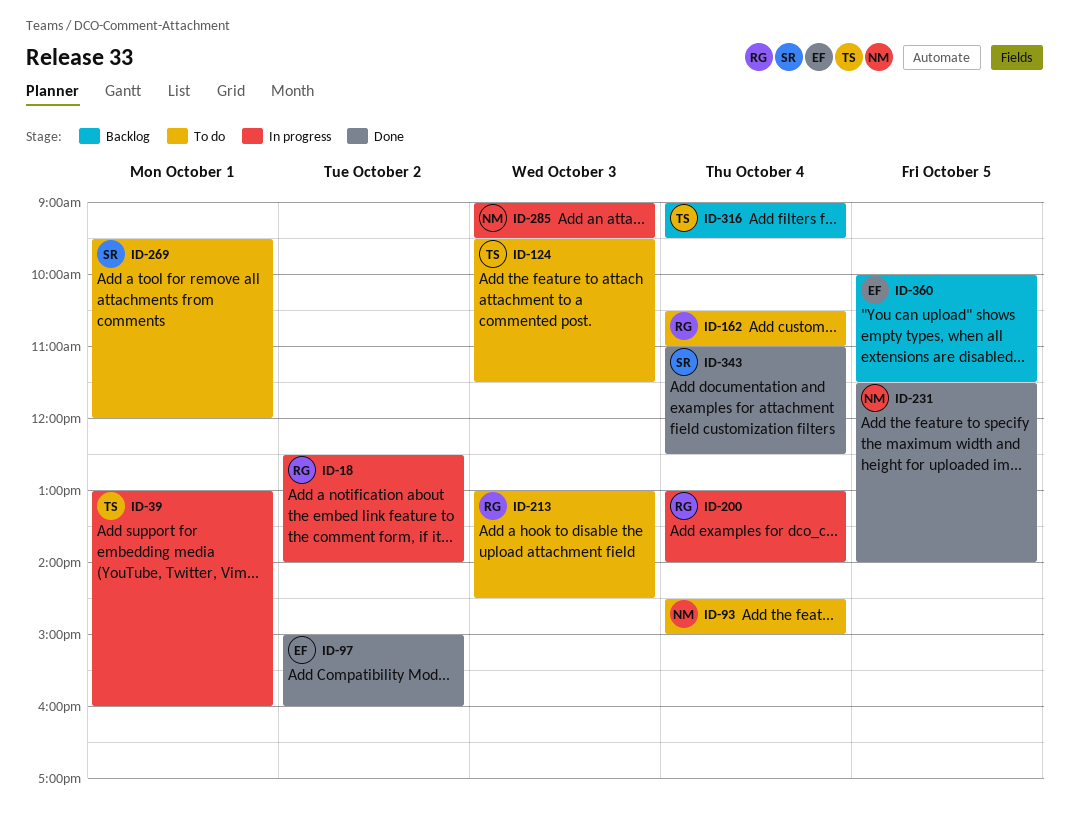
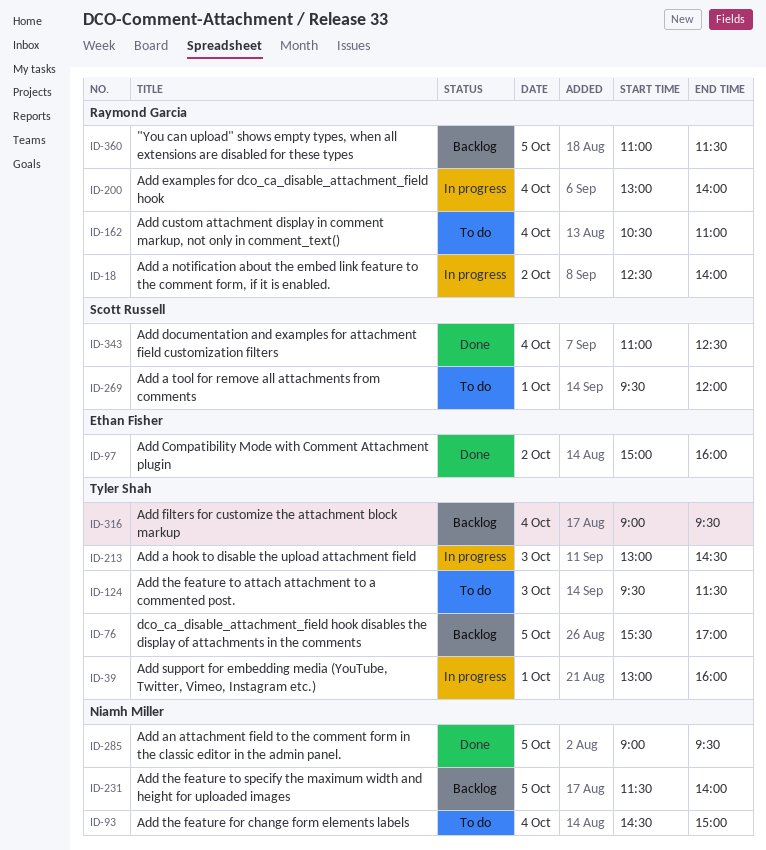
ID-76: none -> present
ID-213, status: To do -> In progress
ID-213, owner: Raymond Garcia -> Tyler Shah
ID-231, status: Done -> Backlog
ID-285, status: In progress -> Done
ID-285, day: Oct 3 -> Oct 5
ID-360, owner: Ethan Fisher -> Raymond Garcia
ID-360, begins: 10:00 -> 11:00

